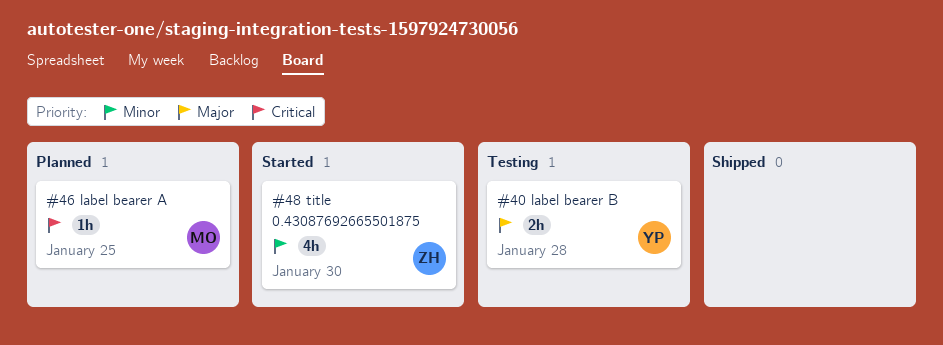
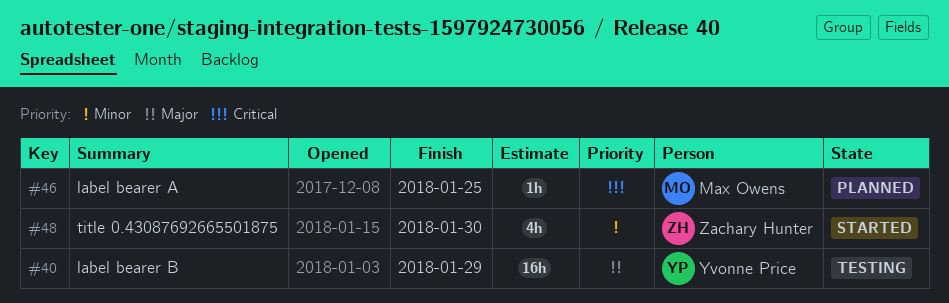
#40, estimate: 2h -> 16h
#40, due: Jan 28 -> Jan 29

